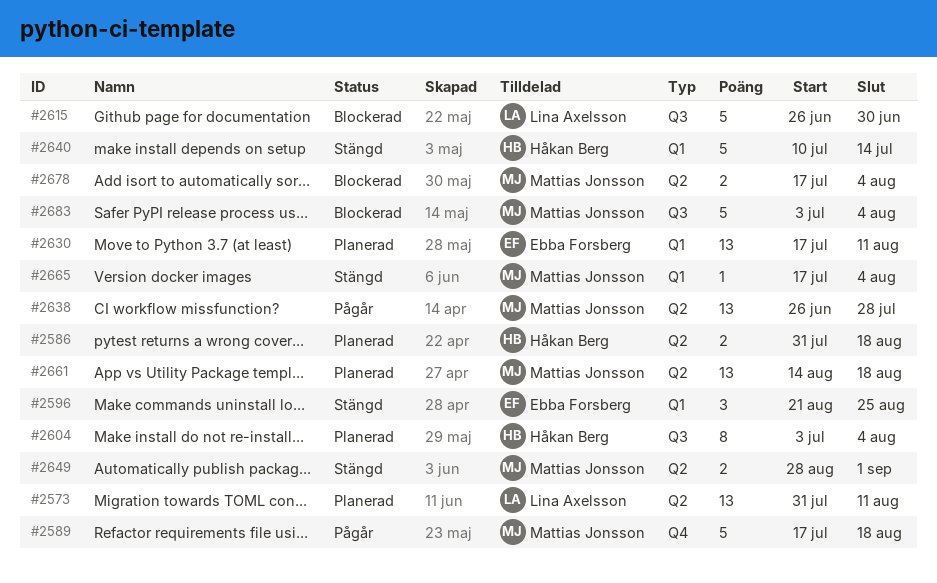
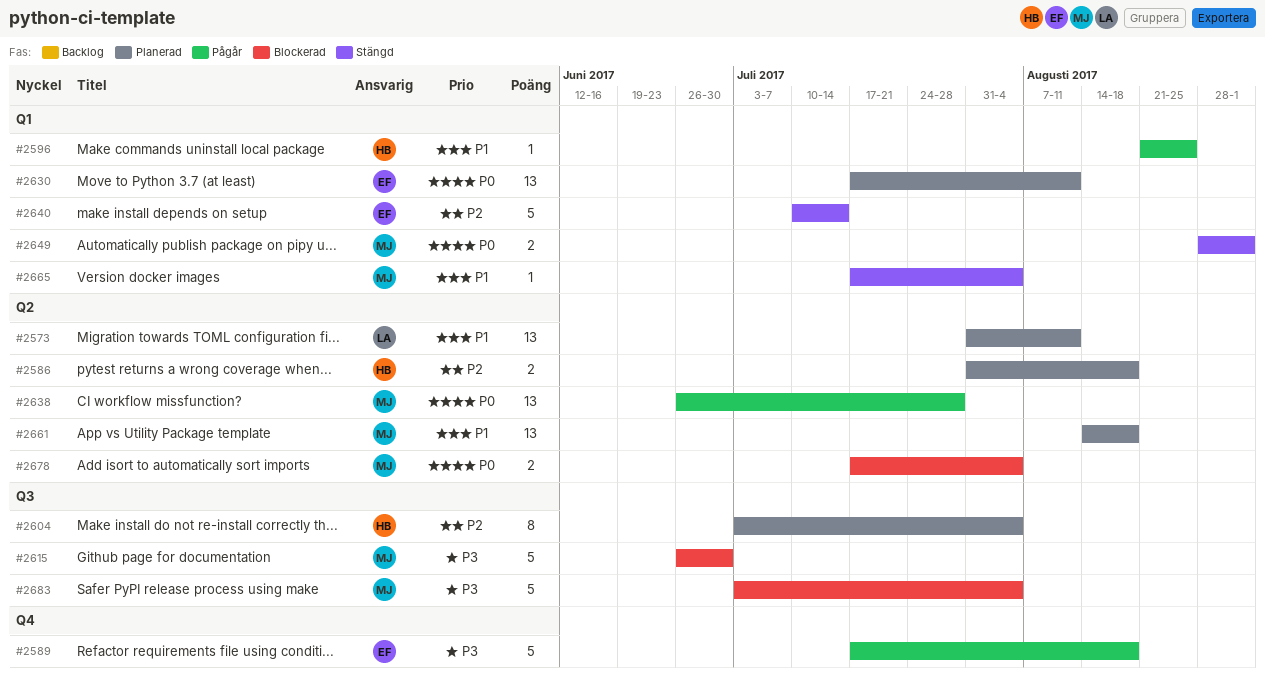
#2589, owner: Mattias Jonsson -> Ebba Forsberg
#2596, status: Stängd -> Pågår
#2596, owner: Ebba Forsberg -> Håkan Berg
#2596, estimate: 3 -> 1
#2615, owner: Lina Axelsson -> Mattias Jonsson
#2640, owner: Håkan Berg -> Ebba Forsberg
#2649, label: Q2 -> Q1

